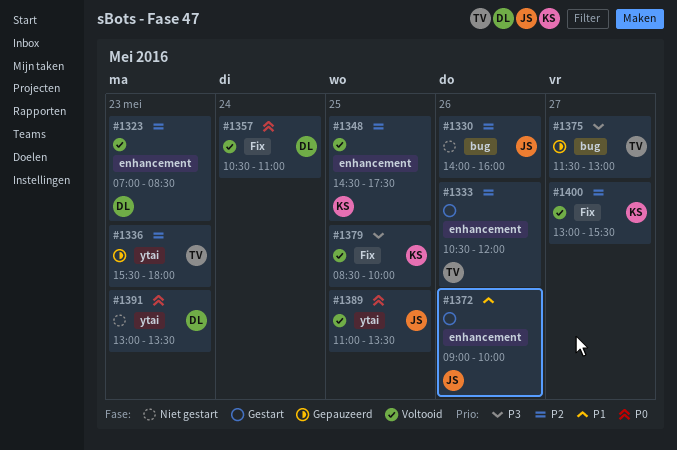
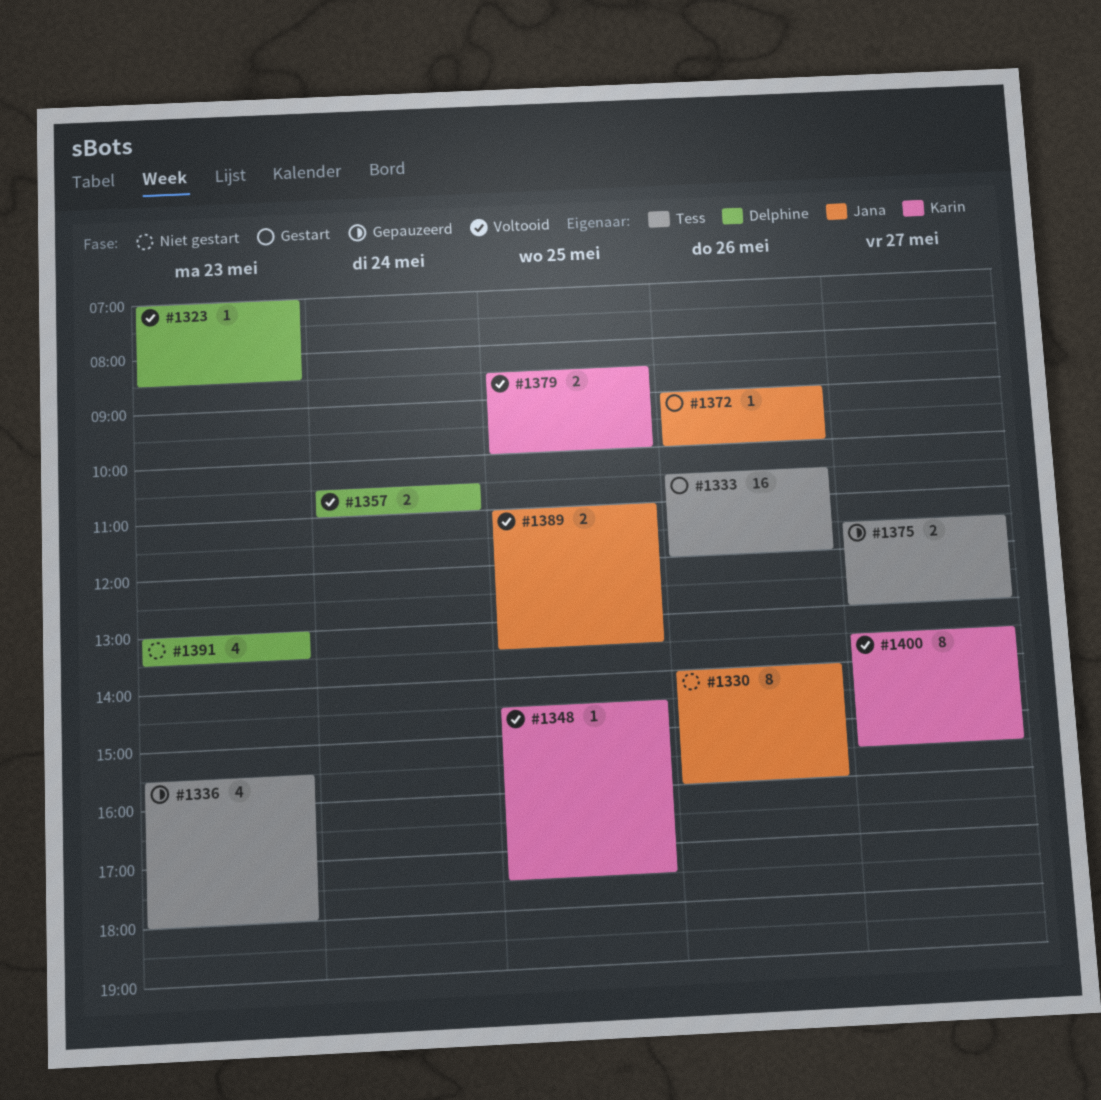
#1400, begins: 13:00 -> 13:30

